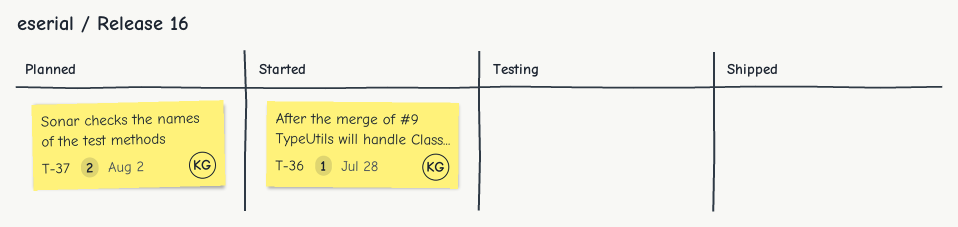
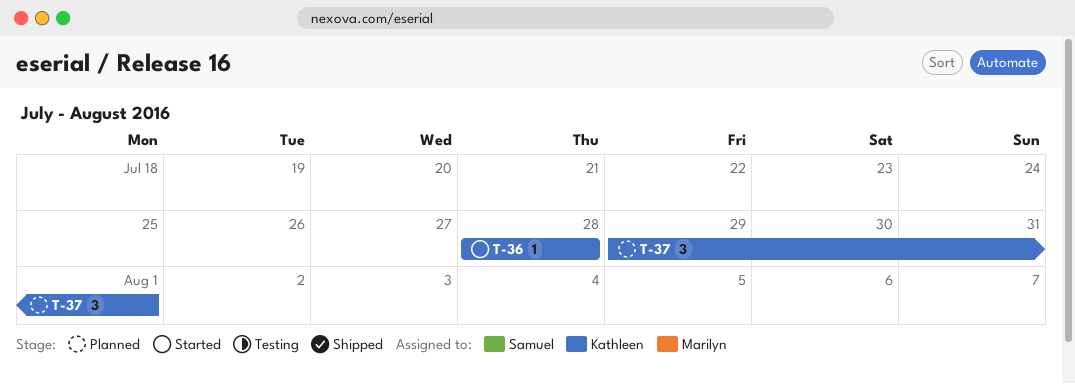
T-37, estimate: 2 -> 3
T-37, due: Aug 2 -> Aug 1

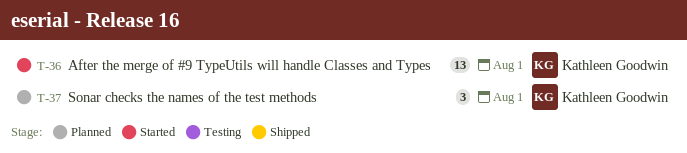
T-36, estimate: 1 -> 13
T-36, due: Jul 28 -> Aug 1

